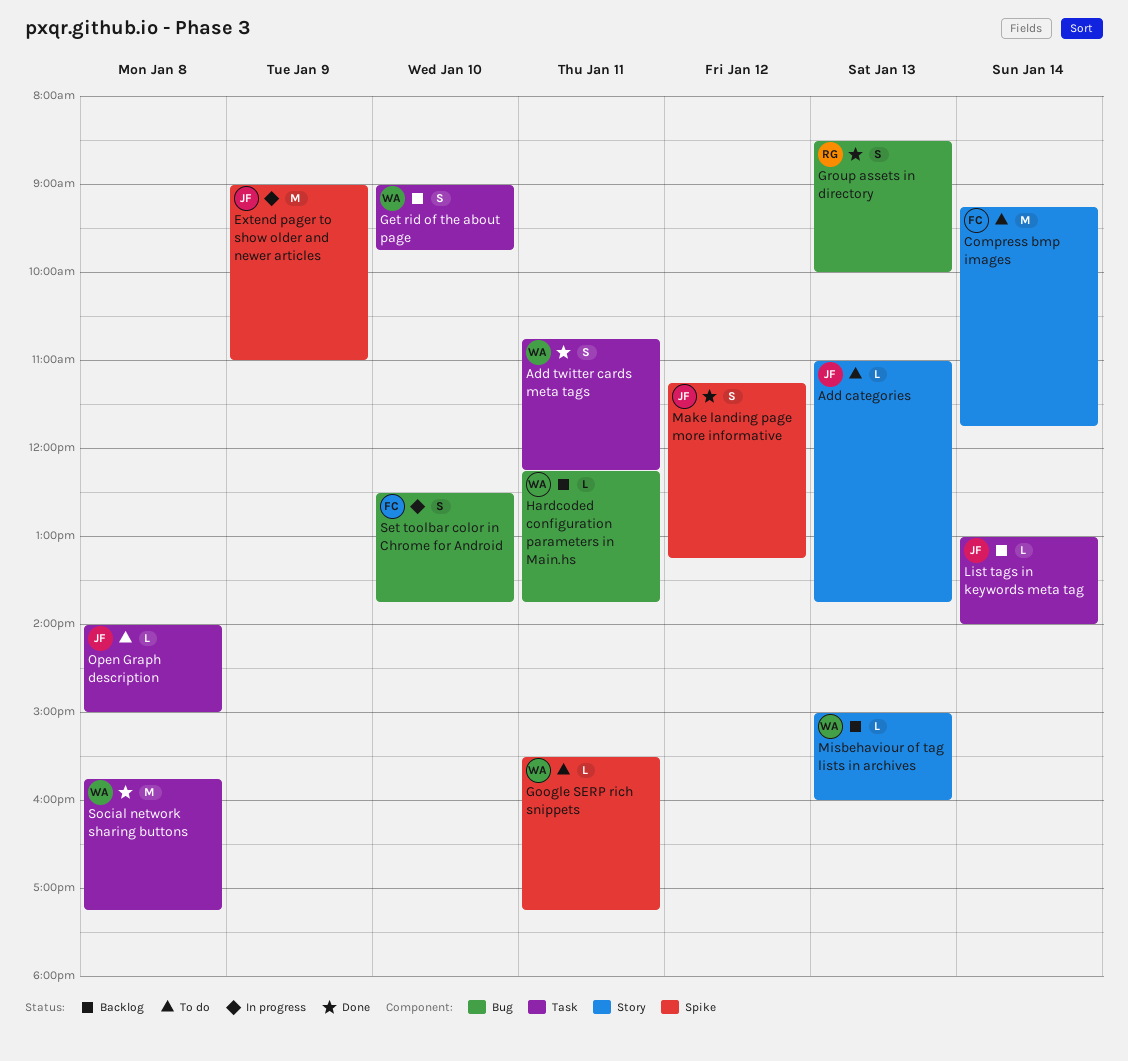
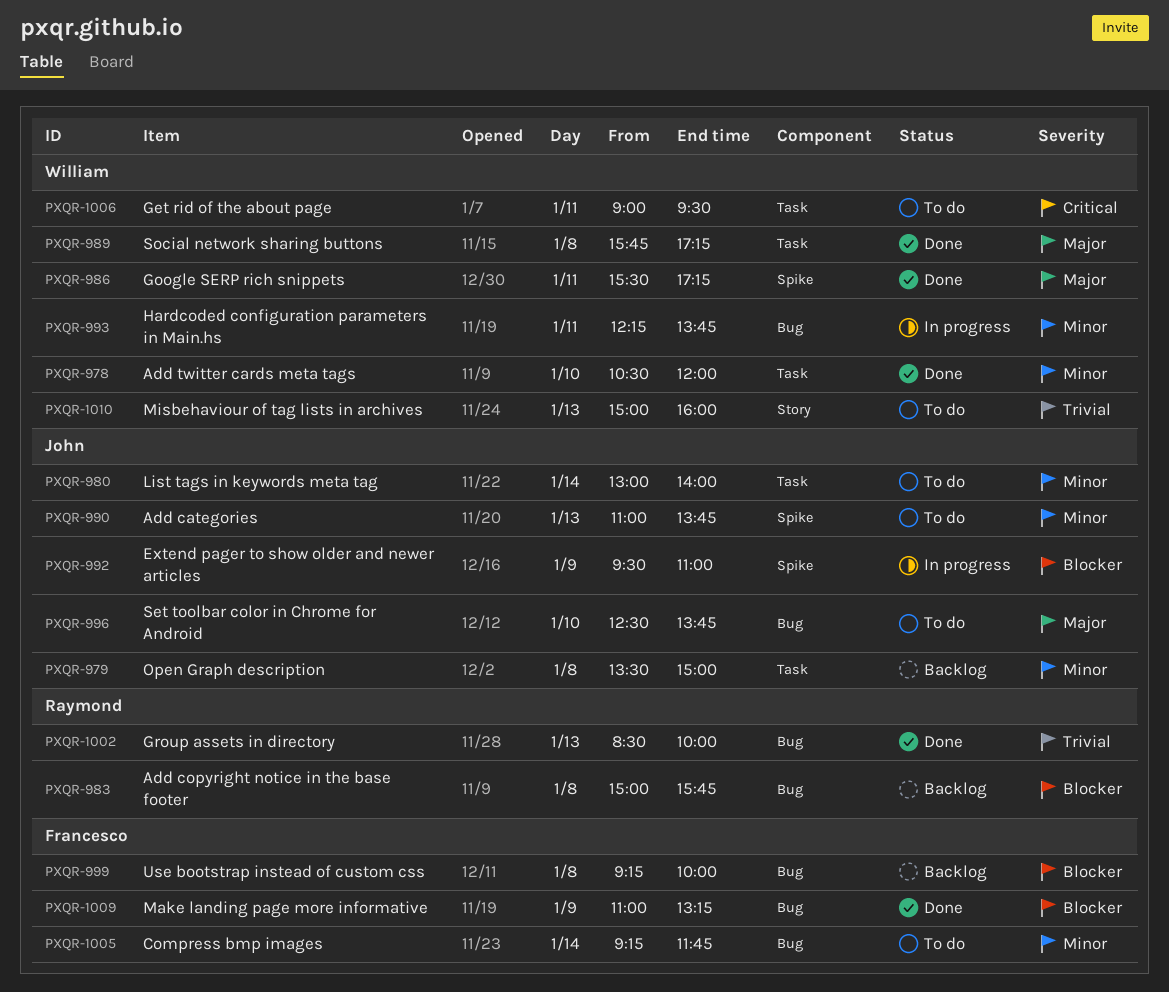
Add categories, label: Story -> Spike
Add copyright notice in the base footer: none -> present
Add twitter cards meta tags, day: Jan 11 -> Jan 10
Add twitter cards meta tags, begins: 10:45 -> 10:30
Add twitter cards meta tags, ends: 12:15 -> 12:00
Compress bmp images, label: Story -> Bug
Extend pager to show older and newer articles, begins: 09:00 -> 09:30
Get rid of the about page, status: Backlog -> To do
Get rid of the about page, day: Jan 10 -> Jan 11
Get rid of the about page, ends: 09:45 -> 09:30
Google SERP rich snippets, status: To do -> Done
Hardcoded configuration parameters in Main.hs, status: Backlog -> In progress
List tags in keywords meta tag, status: Backlog -> To do
Make landing page more informative, owner: John -> Francesco
Make landing page more informative, label: Spike -> Bug
Make landing page more informative, day: Jan 12 -> Jan 9
Make landing page more informative, begins: 11:15 -> 11:00
Misbehaviour of tag lists in archives, status: Backlog -> To do
Open Graph description, status: To do -> Backlog
Open Graph description, begins: 14:00 -> 13:30
Set toolbar color in Chrome for Android, status: In progress -> To do
Set toolbar color in Chrome for Android, owner: Francesco -> John
Use bootstrap instead of custom css: none -> present

